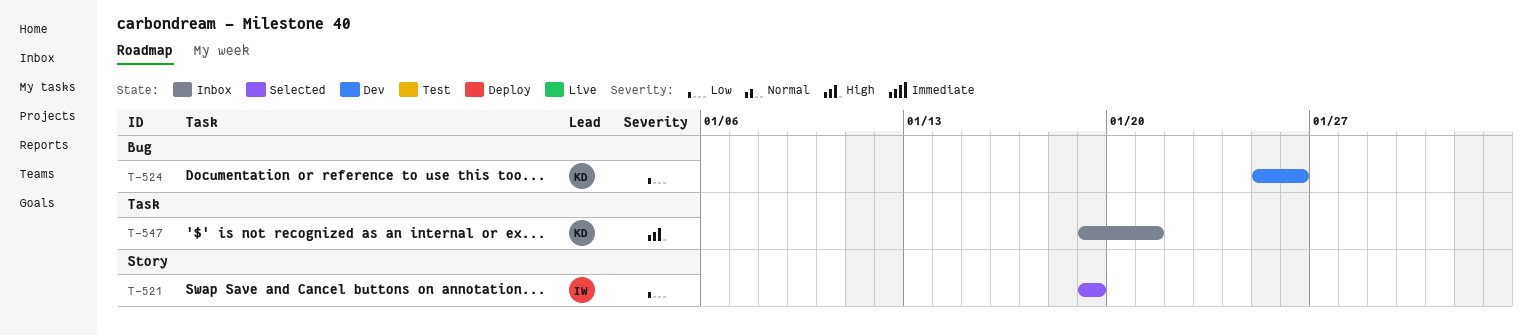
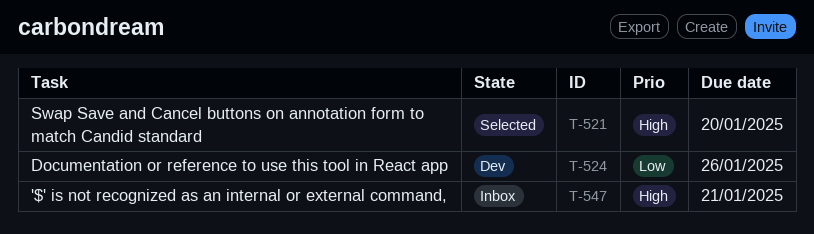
T-521, priority: Low -> High
T-521, due: Jan 19 -> Jan 20

